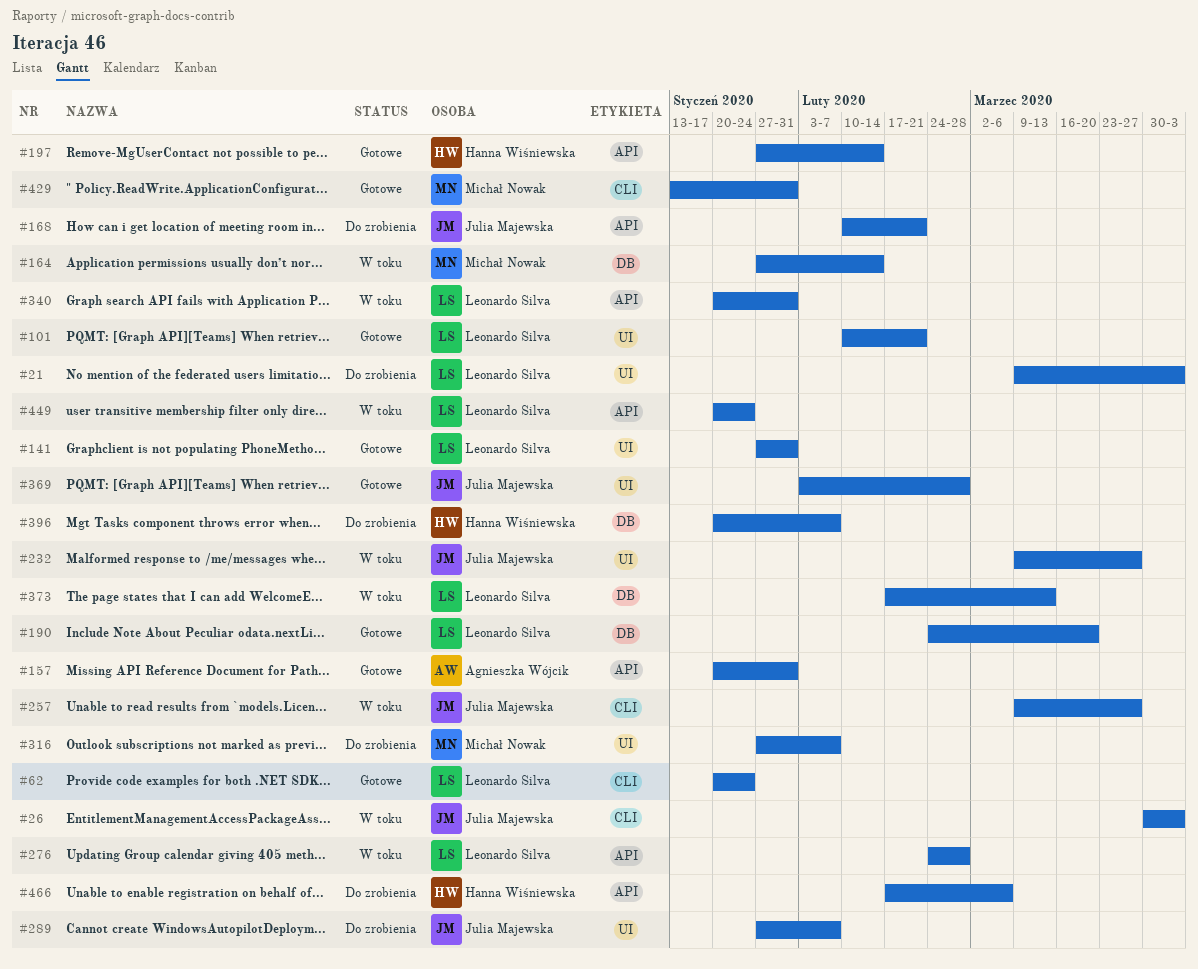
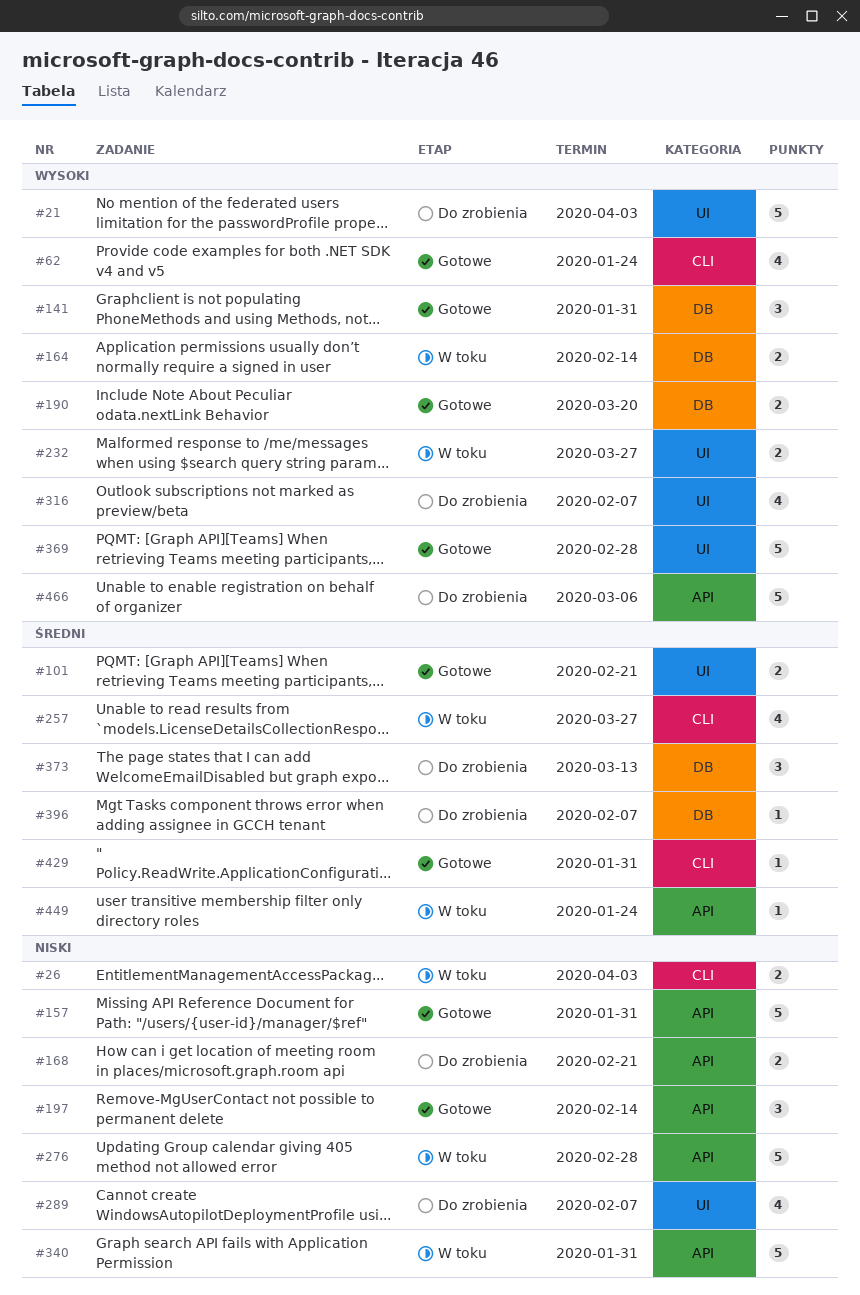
#141, label: UI -> DB
#373, status: W toku -> Do zrobienia

